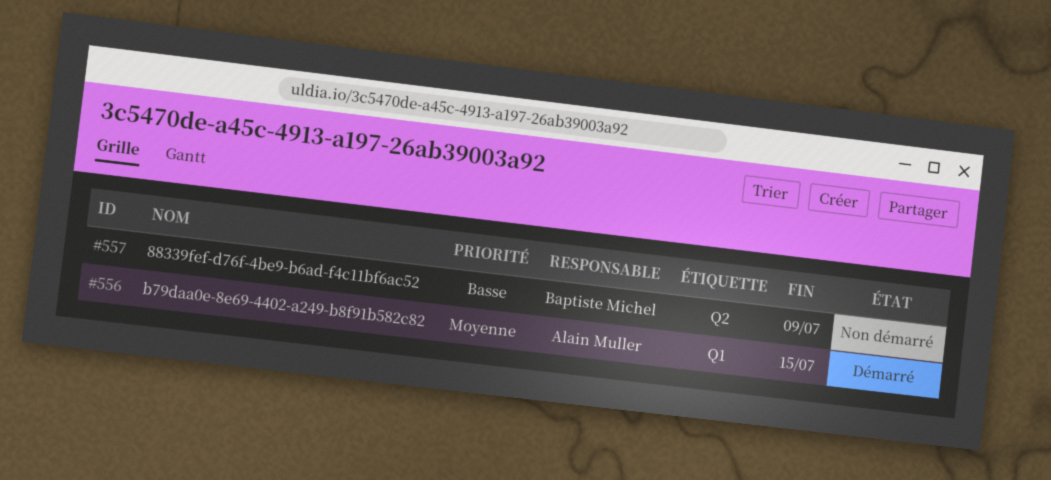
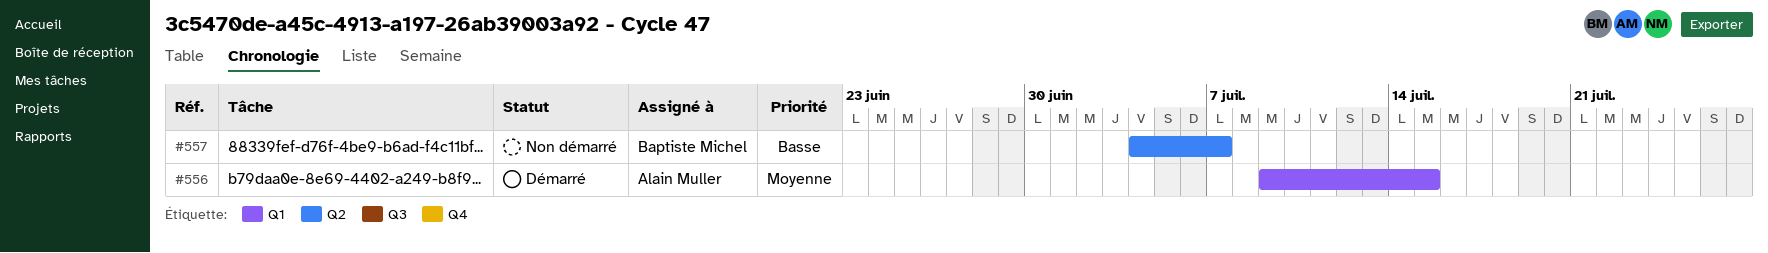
#557, due: Jul 9 -> Jul 7

